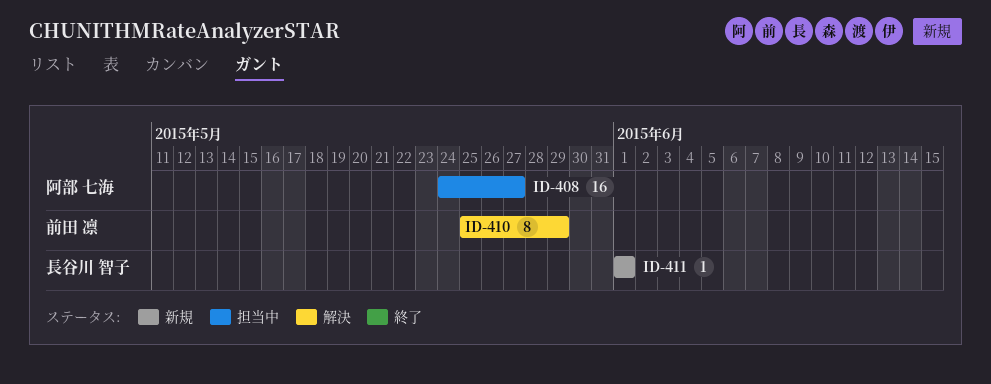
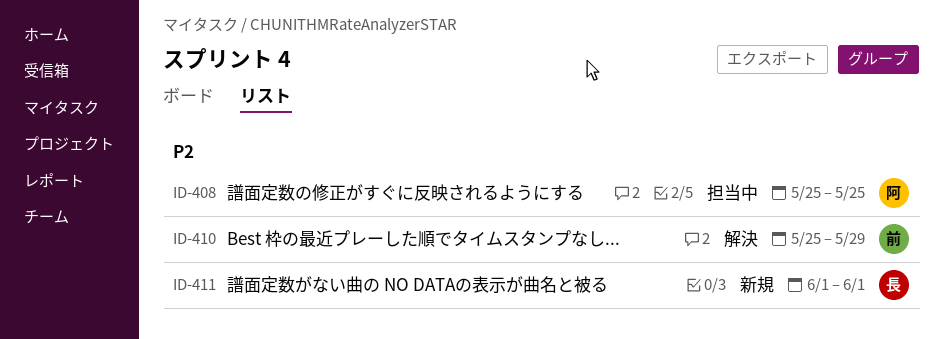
ID-408, start: May 24 -> May 25
ID-408, due: May 27 -> May 25

